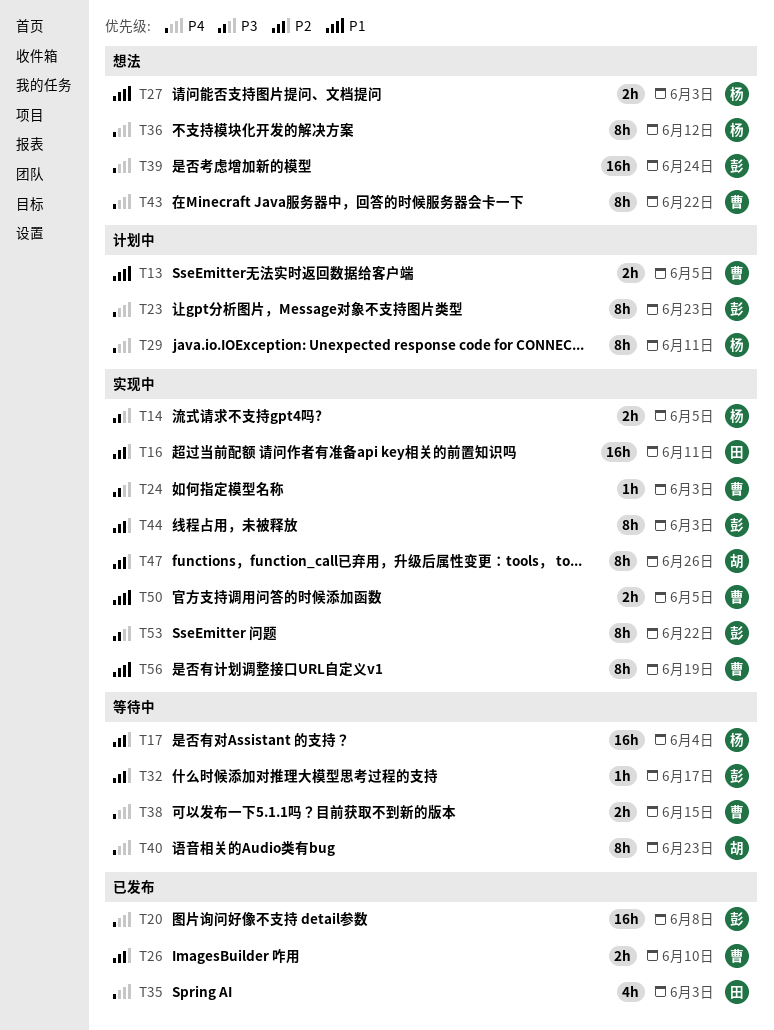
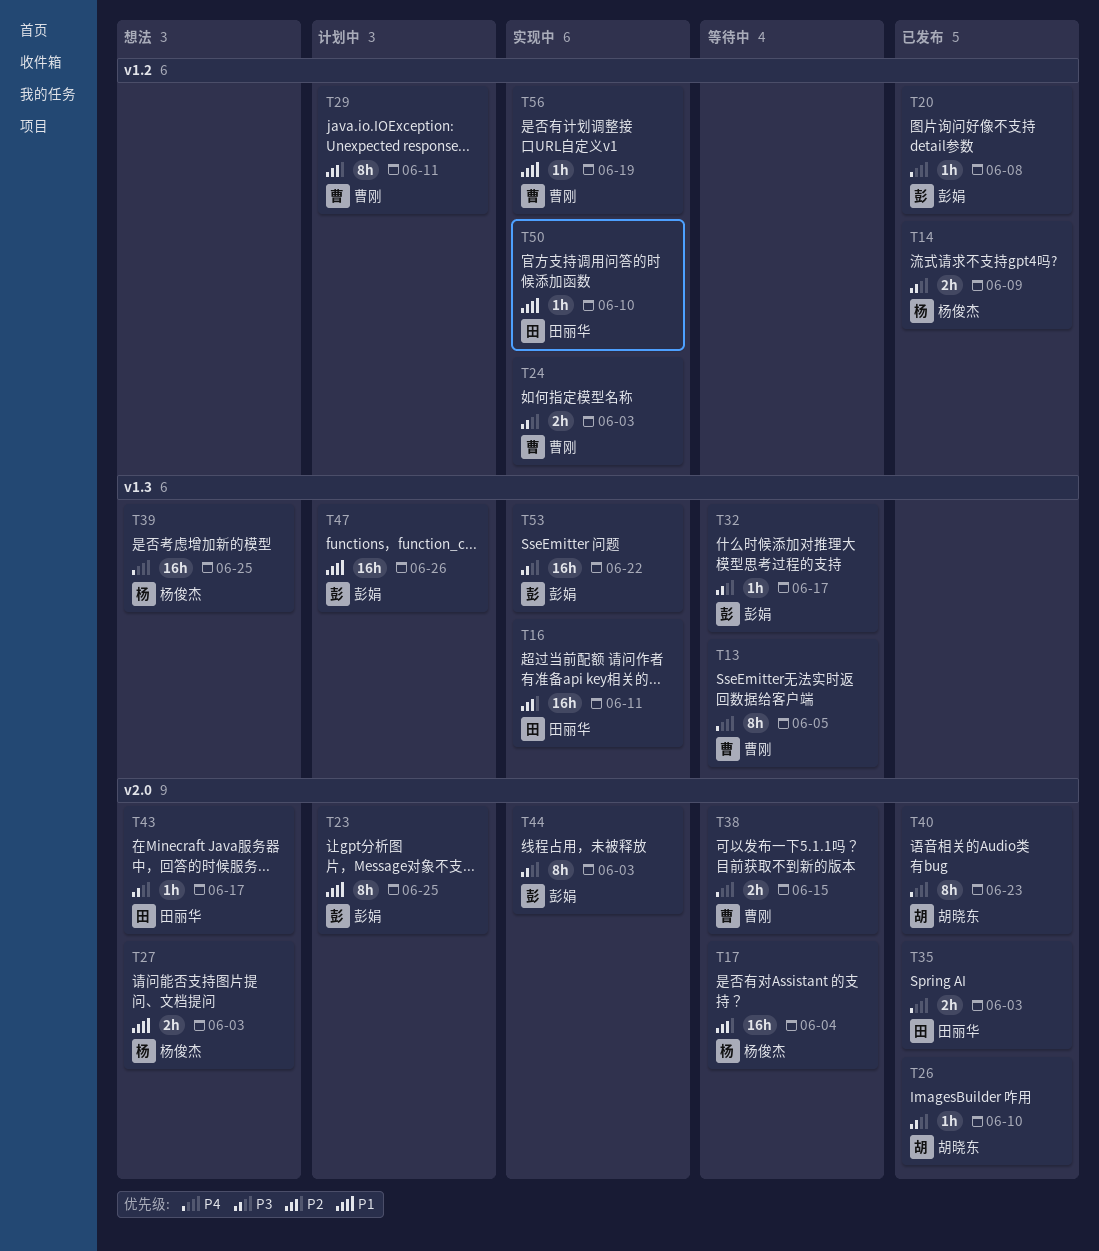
T13, status: 计划中 -> 等待中
T13, priority: P1 -> P4
T13, estimate: 2h -> 8h
T14, status: 实现中 -> 已发布
T14, due: Jun 5 -> Jun 9
T20, estimate: 16h -> 1h
T23, priority: P4 -> P1
T23, due: Jun 23 -> Jun 25
T24, estimate: 1h -> 2h
T26, owner: 曹刚 -> 胡晓东
T26, priority: P2 -> P3
T26, estimate: 2h -> 1h
T29, owner: 杨俊杰 -> 曹刚
T29, priority: P4 -> P2
T32, priority: P2 -> P3
T35, estimate: 4h -> 2h
T36: present -> none
T39, owner: 彭娟 -> 杨俊杰
T39, due: Jun 24 -> Jun 25
T40, status: 等待中 -> 已发布
T43, owner: 曹刚 -> 田丽华
T43, priority: P4 -> P3
T43, estimate: 8h -> 1h
T43, due: Jun 22 -> Jun 17
T44, priority: P2 -> P3
T47, status: 实现中 -> 计划中
T47, owner: 胡晓东 -> 彭娟
T47, priority: P2 -> P1
T47, estimate: 8h -> 16h
T50, owner: 曹刚 -> 田丽华
T50, estimate: 2h -> 1h
T50, due: Jun 5 -> Jun 10
T53, estimate: 8h -> 16h
T56, estimate: 8h -> 1h

